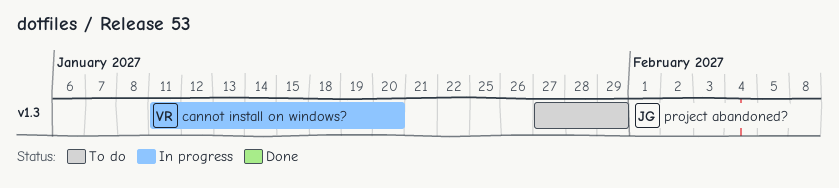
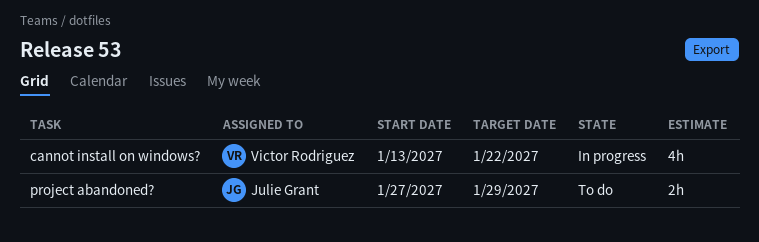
cannot install on windows?, start: Jan 11 -> Jan 13
cannot install on windows?, due: Jan 20 -> Jan 22

